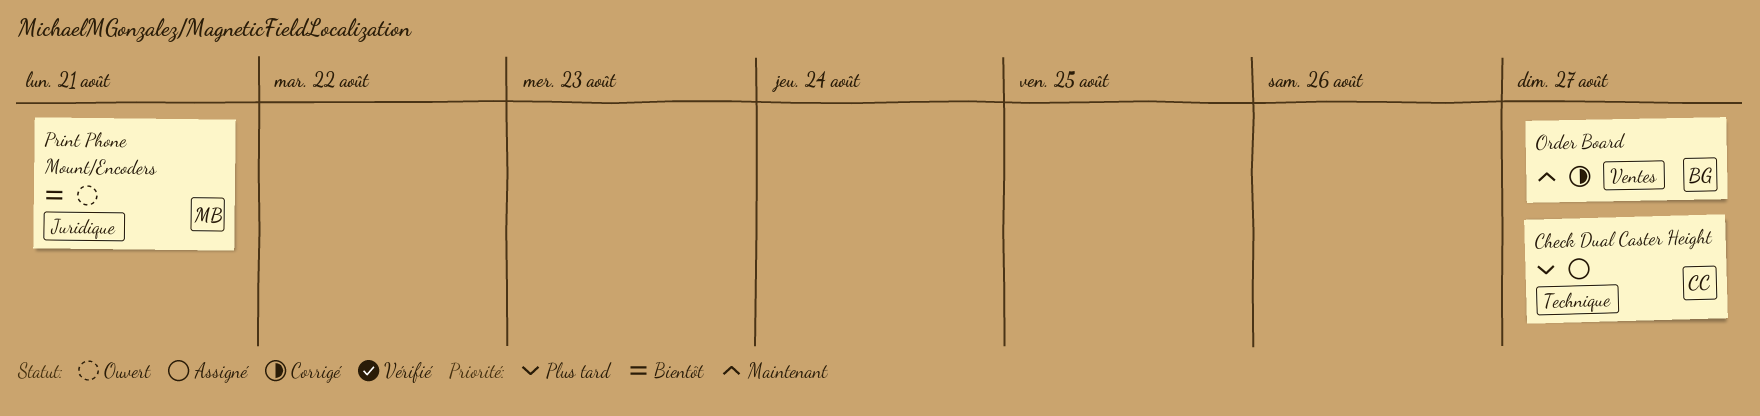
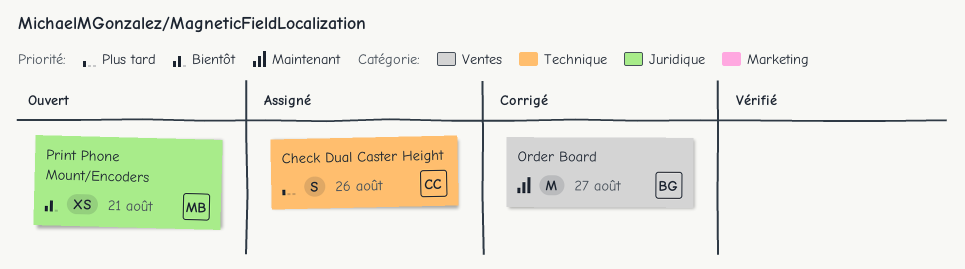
Check Dual Caster Height, due: Aug 27 -> Aug 26

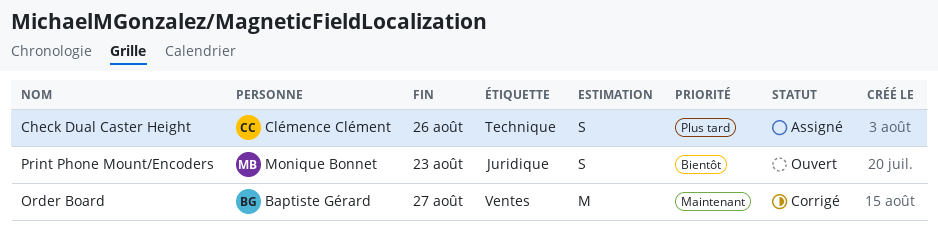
Print Phone Mount/Encoders, estimate: XS -> S
Print Phone Mount/Encoders, due: Aug 21 -> Aug 23

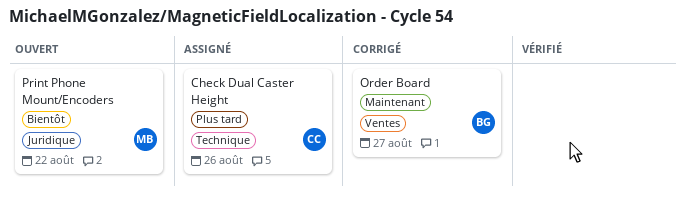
Print Phone Mount/Encoders, due: Aug 23 -> Aug 22

